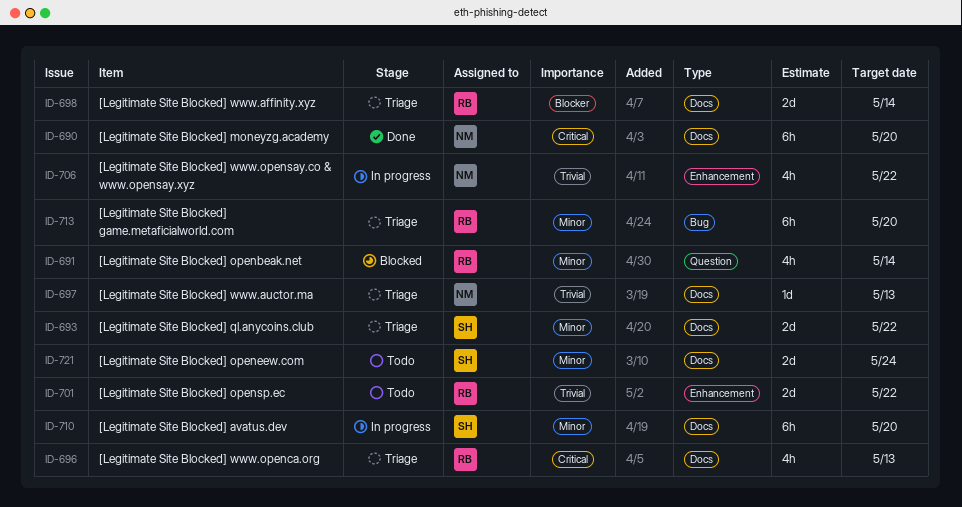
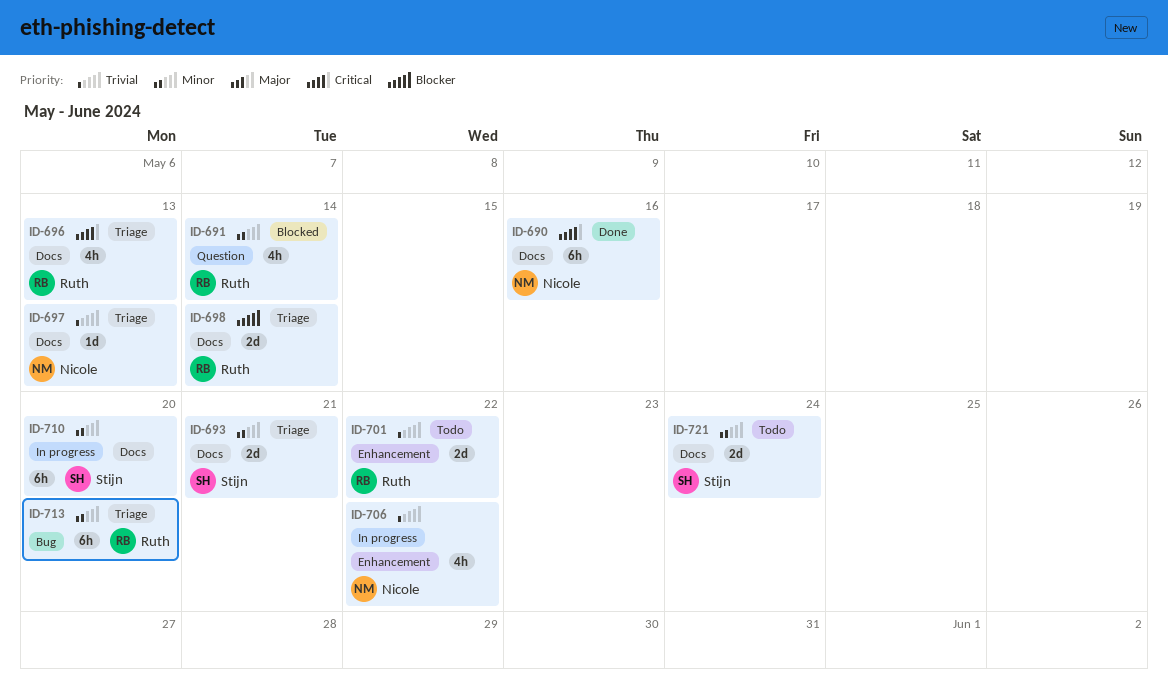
ID-690, due: May 20 -> May 16
ID-693, due: May 22 -> May 21

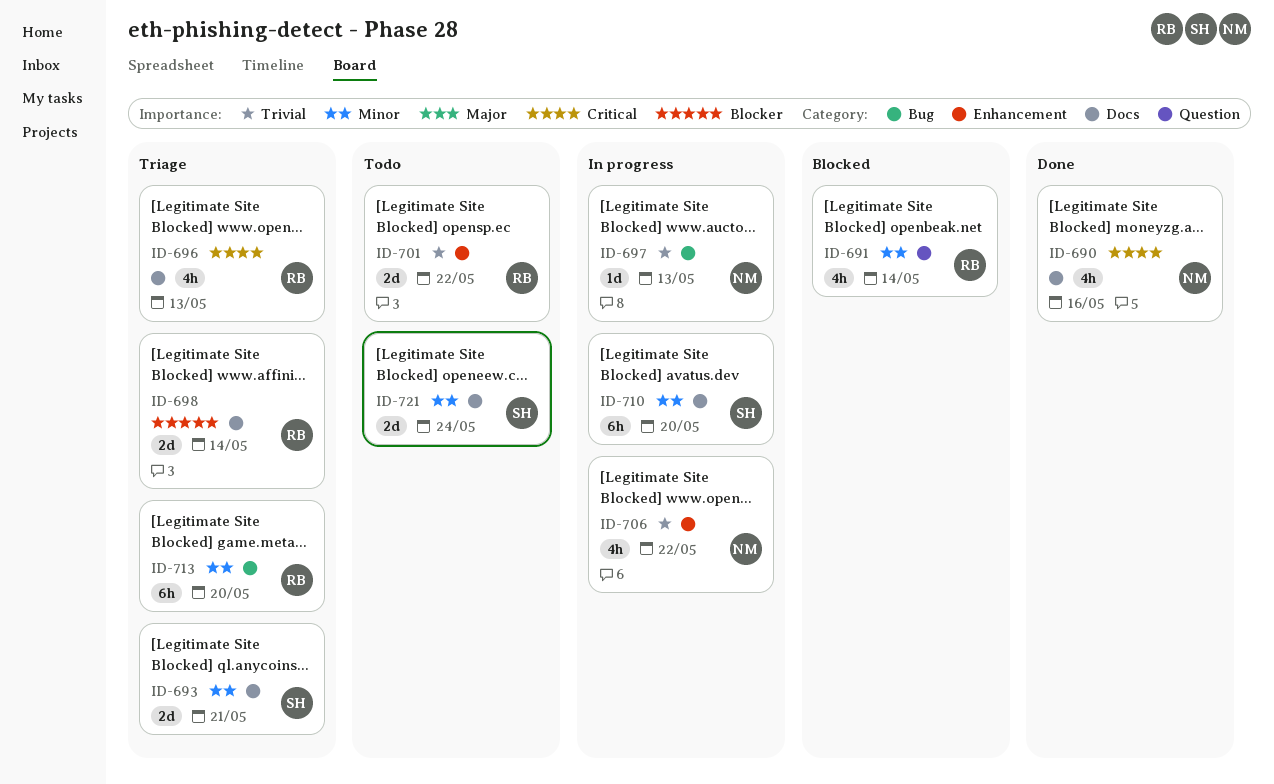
ID-690, estimate: 6h -> 4h
ID-697, status: Triage -> In progress
ID-697, label: Docs -> Bug

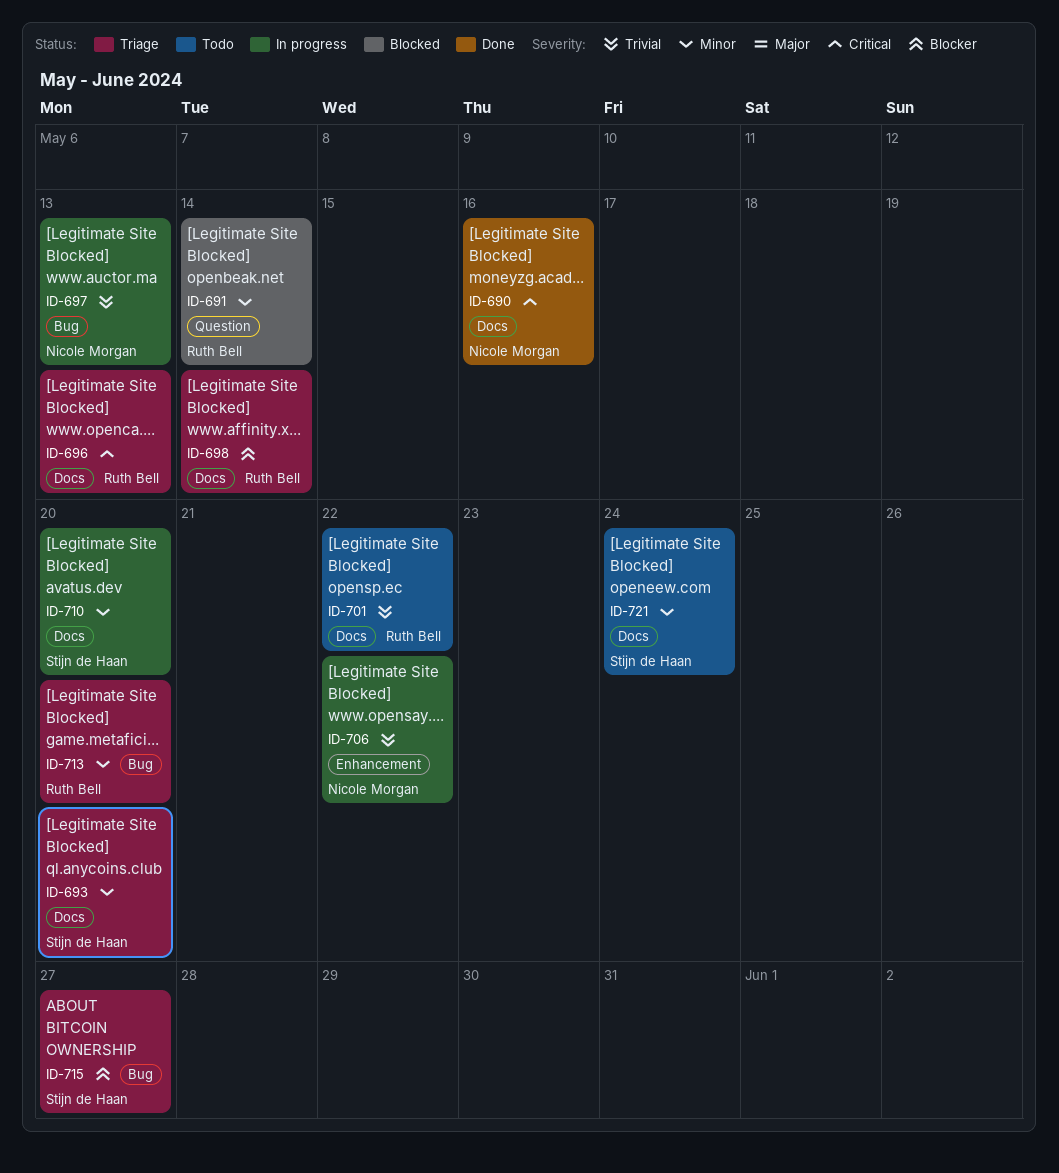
ID-693, due: May 21 -> May 20
ID-701, label: Enhancement -> Docs
ID-715: none -> present

